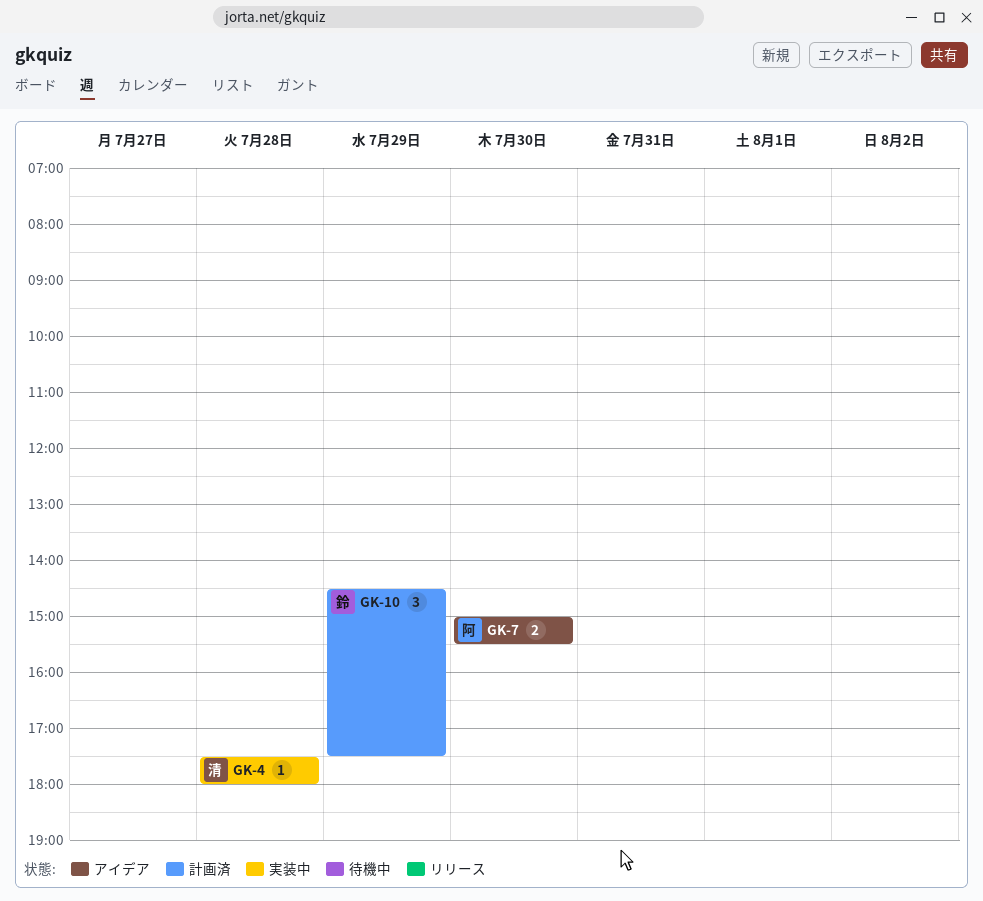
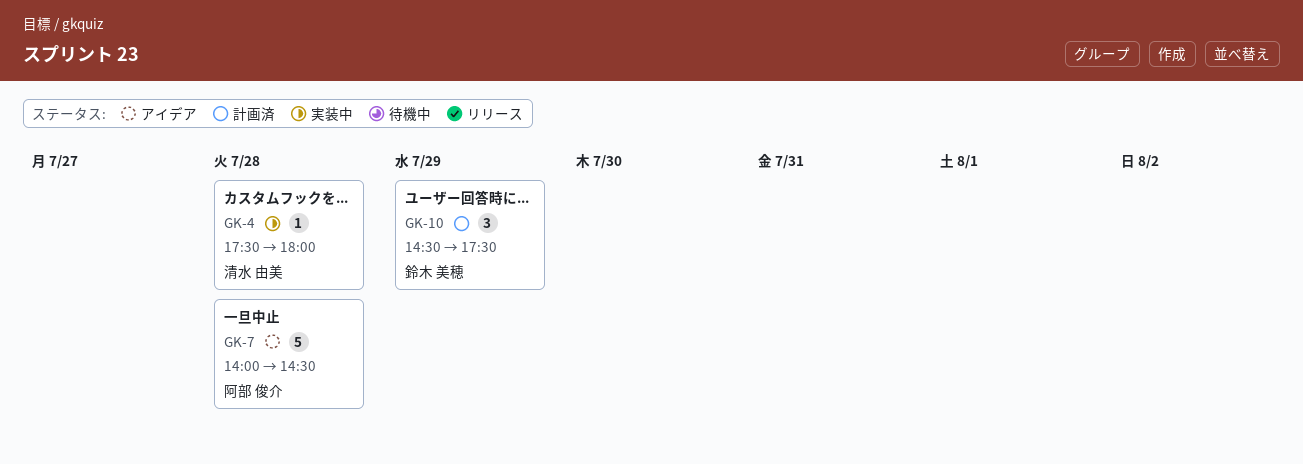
GK-7, estimate: 2 -> 5
GK-7, day: Jul 30 -> Jul 28
GK-7, begins: 15:00 -> 14:00
GK-7, ends: 15:30 -> 14:30

